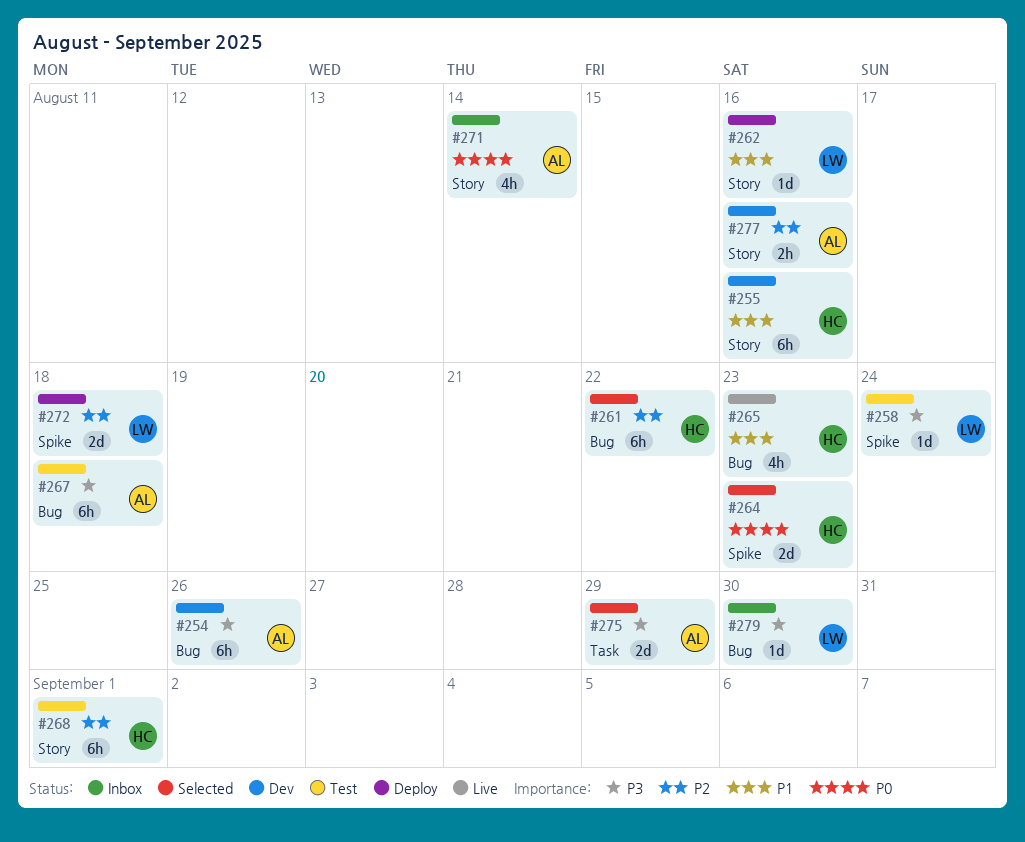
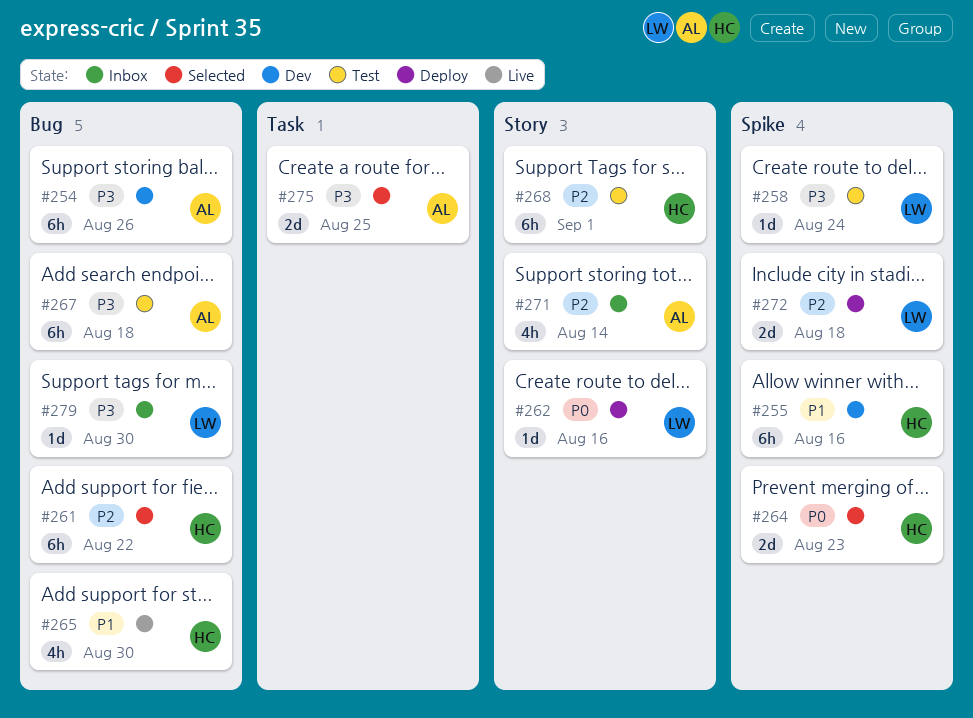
#255, label: Story -> Spike
#262, priority: P1 -> P0
#265, due: Aug 23 -> Aug 30
#271, priority: P0 -> P2
#275, due: Aug 29 -> Aug 25
#277: present -> none

